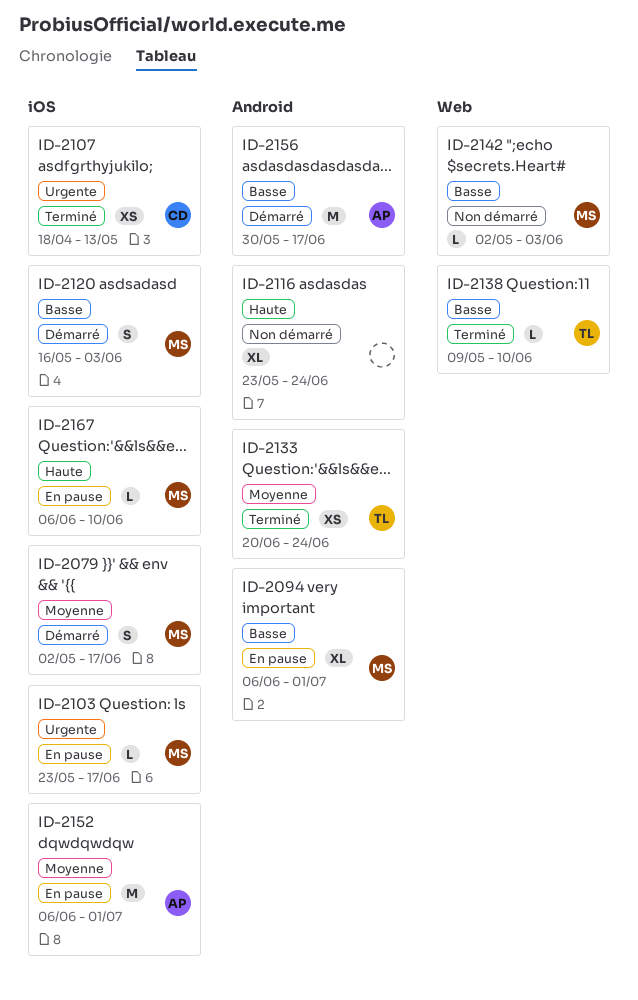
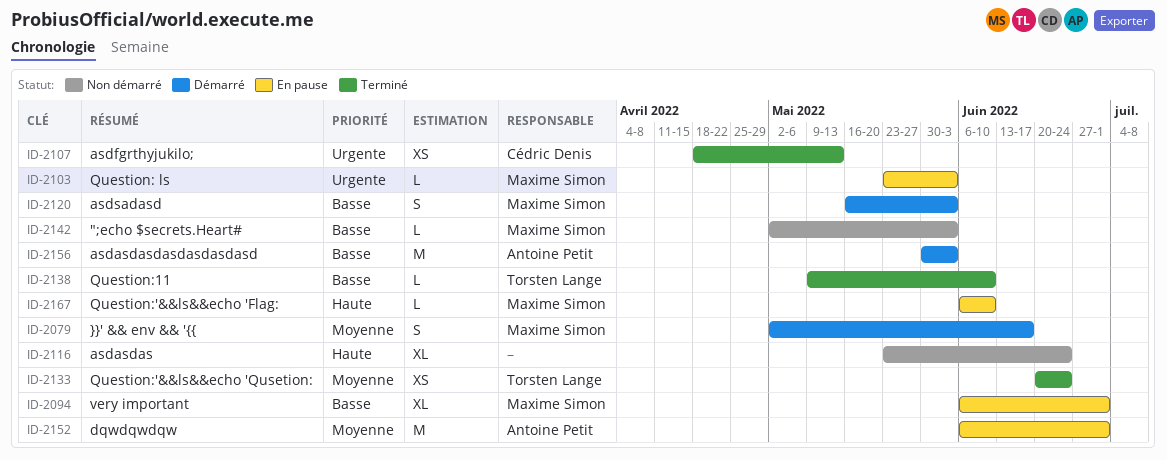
ID-2103, due: Jun 17 -> Jun 3
ID-2156, due: Jun 17 -> Jun 3

